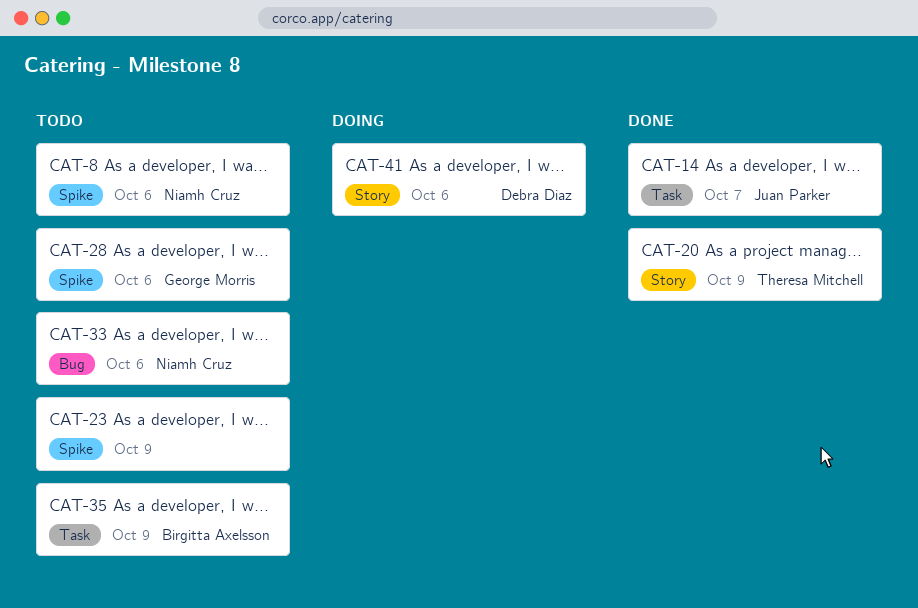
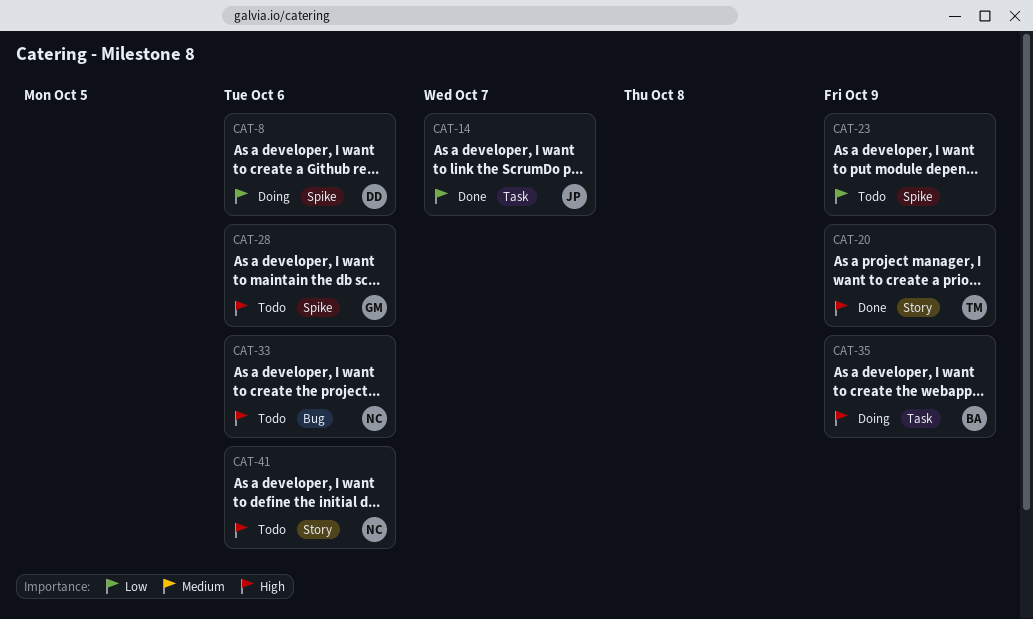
CAT-8, status: Todo -> Doing
CAT-8, owner: Niamh Cruz -> Debra Diaz
CAT-35, status: Todo -> Doing
CAT-41, status: Doing -> Todo
CAT-41, owner: Debra Diaz -> Niamh Cruz

